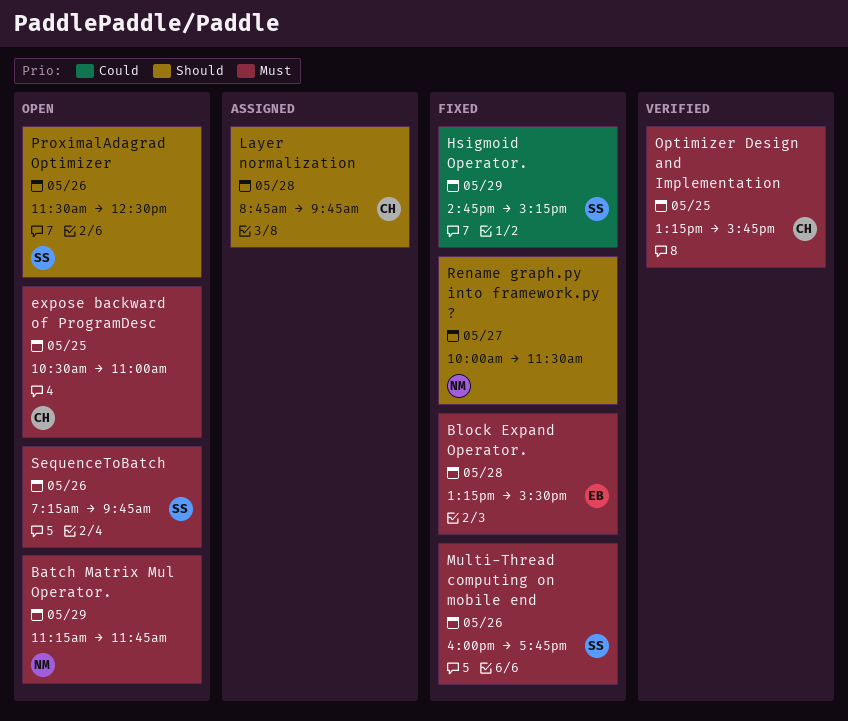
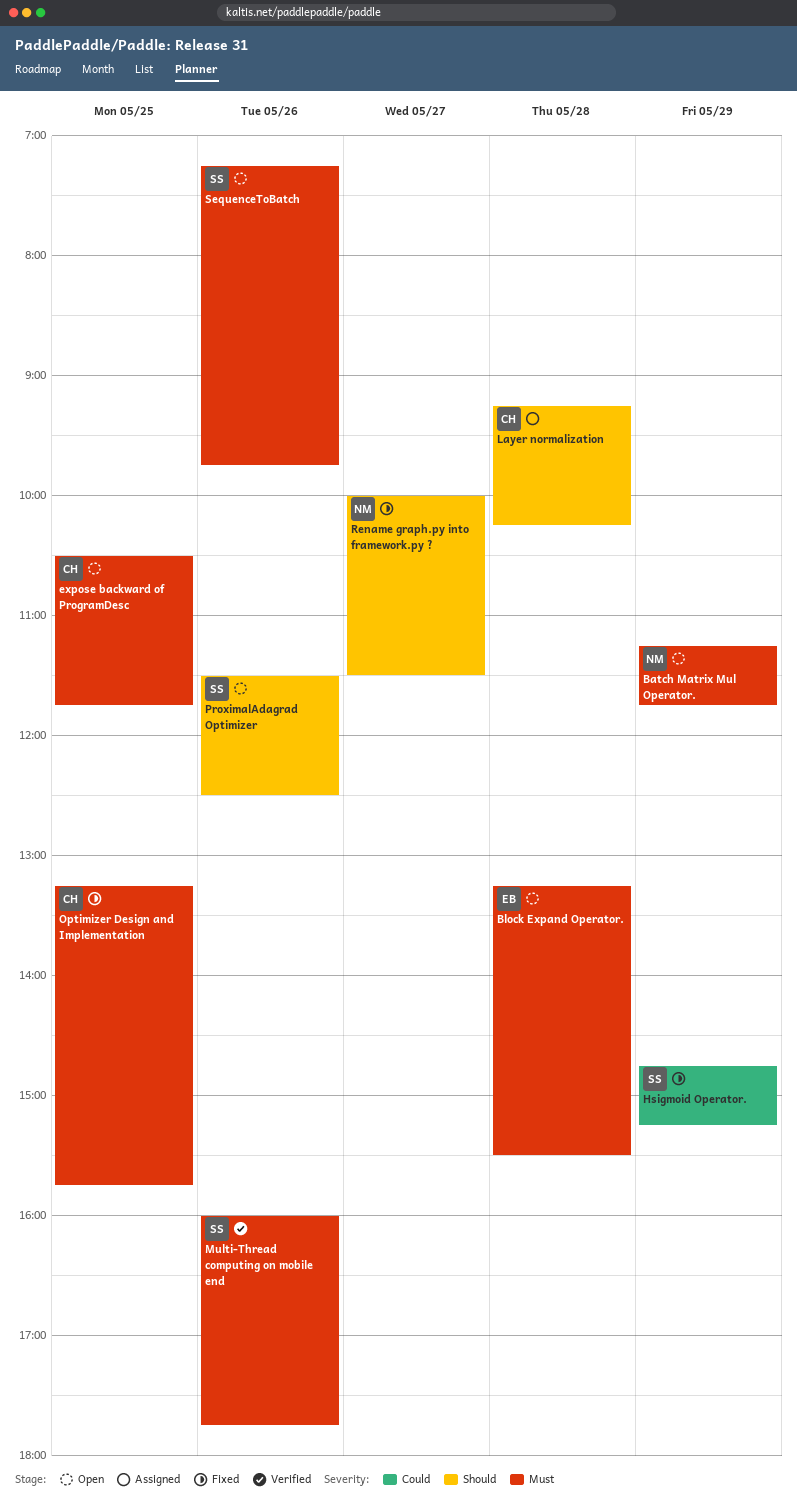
Block Expand Operator., status: Fixed -> Open
expose backward of ProgramDesc, ends: 11:00 -> 11:45
Layer normalization, begins: 08:45 -> 09:15
Layer normalization, ends: 09:45 -> 10:15
Multi-Thread computing on mobile end, status: Fixed -> Verified
Optimizer Design and Implementation, status: Verified -> Fixed

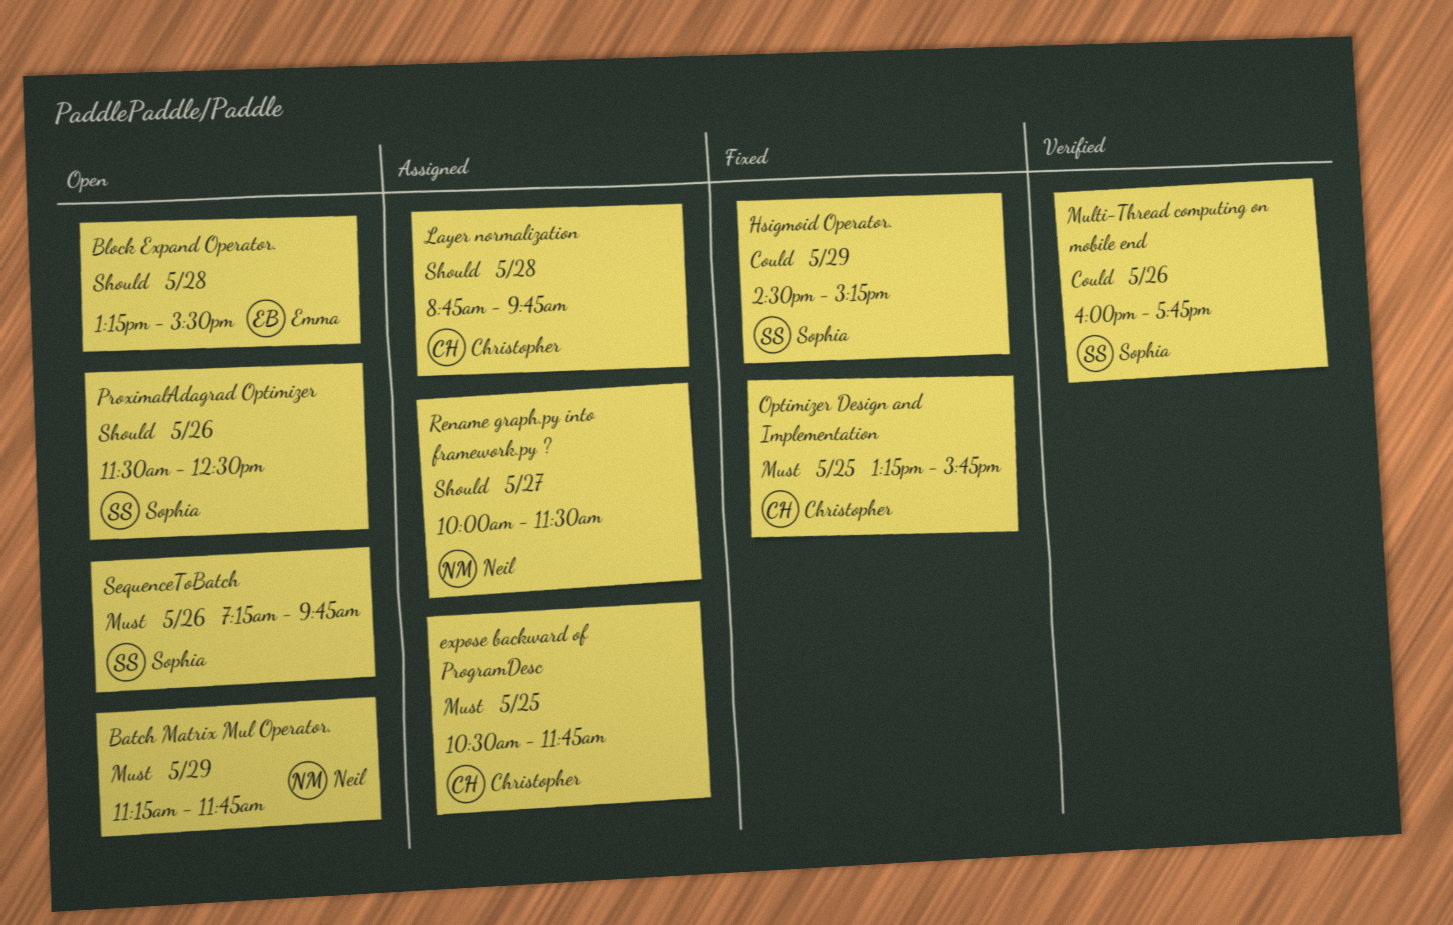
Block Expand Operator., priority: Must -> Should
expose backward of ProgramDesc, status: Open -> Assigned
Hsigmoid Operator., begins: 14:45 -> 14:30
Layer normalization, begins: 09:15 -> 08:45
Layer normalization, ends: 10:15 -> 09:45
Multi-Thread computing on mobile end, priority: Must -> Could
Rename graph.py into framework.py ?, status: Fixed -> Assigned

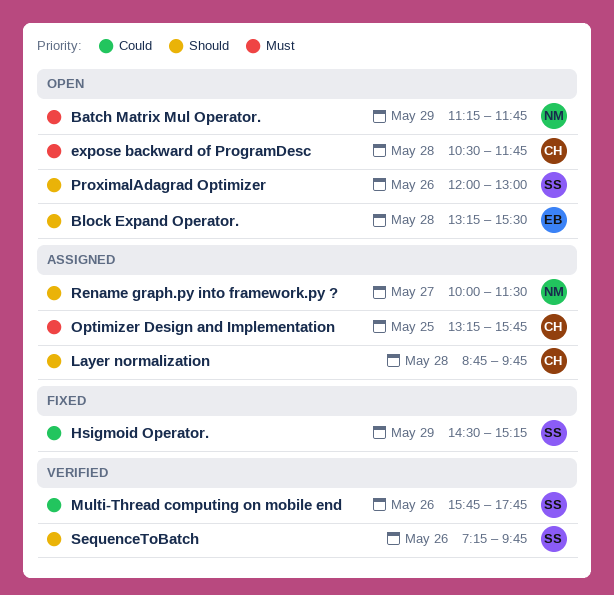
expose backward of ProgramDesc, status: Assigned -> Open
expose backward of ProgramDesc, day: May 25 -> May 28
Multi-Thread computing on mobile end, begins: 16:00 -> 15:45
Optimizer Design and Implementation, status: Fixed -> Assigned
ProximalAdagrad Optimizer, begins: 11:30 -> 12:00
ProximalAdagrad Optimizer, ends: 12:30 -> 13:00
SequenceToBatch, status: Open -> Verified
SequenceToBatch, priority: Must -> Should

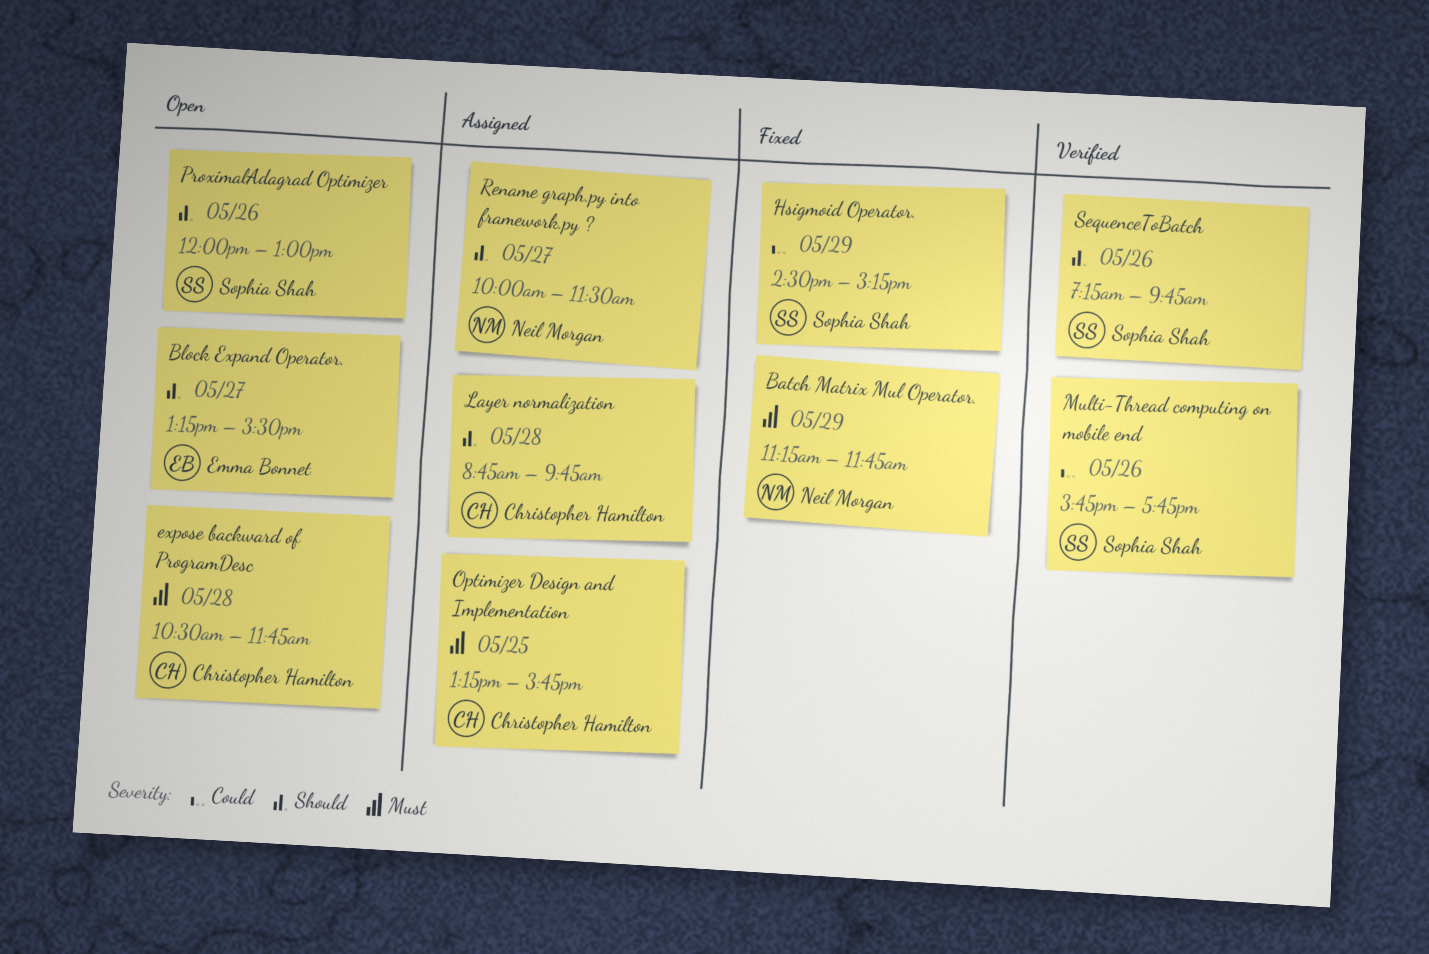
Batch Matrix Mul Operator., status: Open -> Fixed
Block Expand Operator., day: May 28 -> May 27

